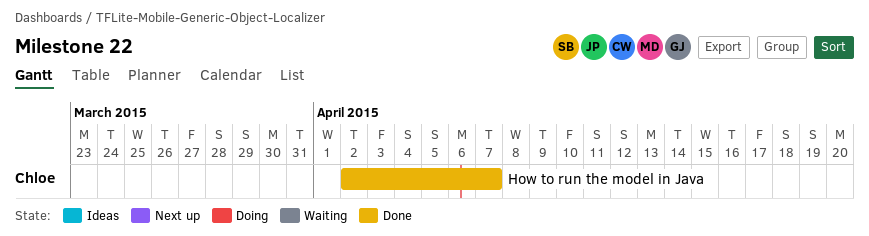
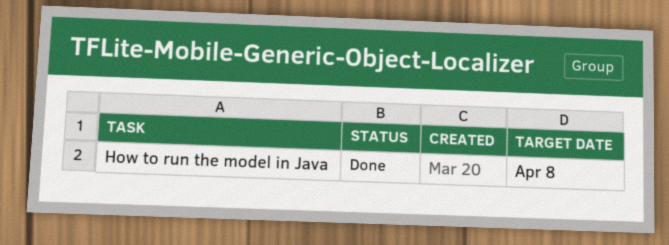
How to run the model in Java, due: Apr 7 -> Apr 8

